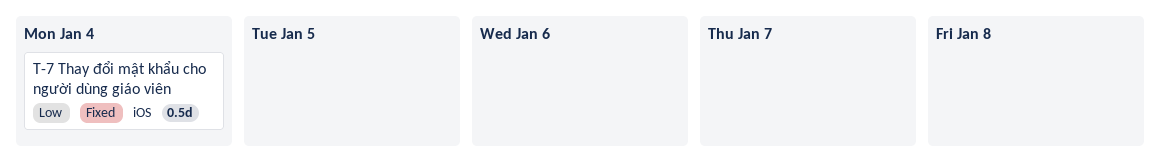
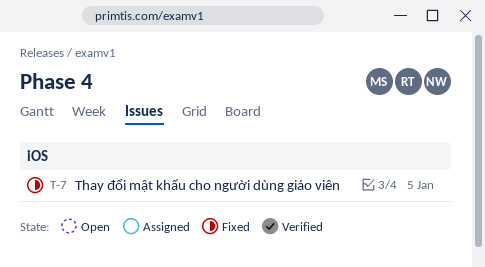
T-7, due: Jan 4 -> Jan 5

